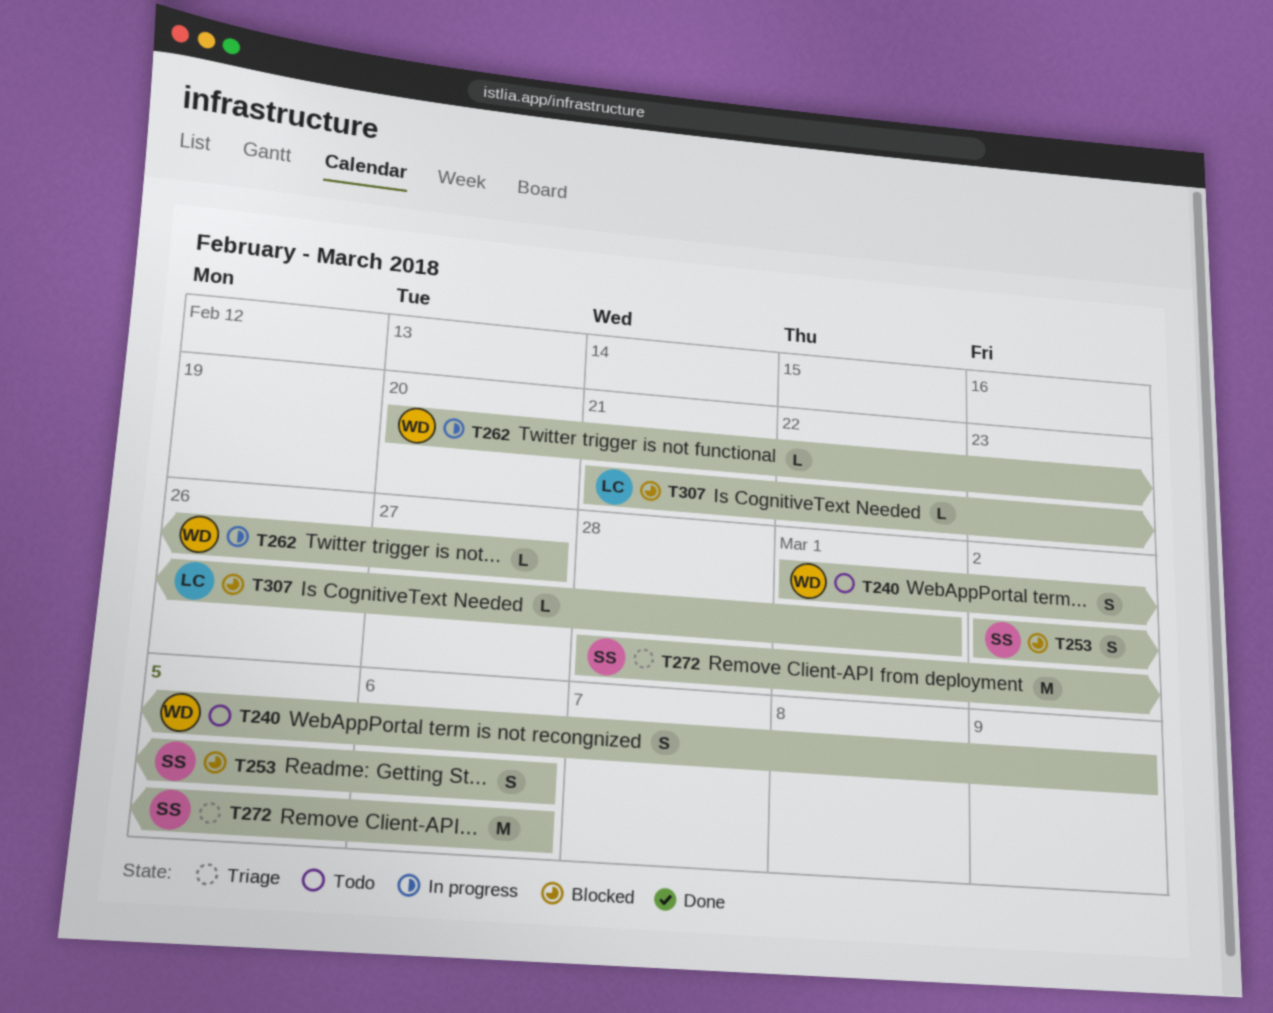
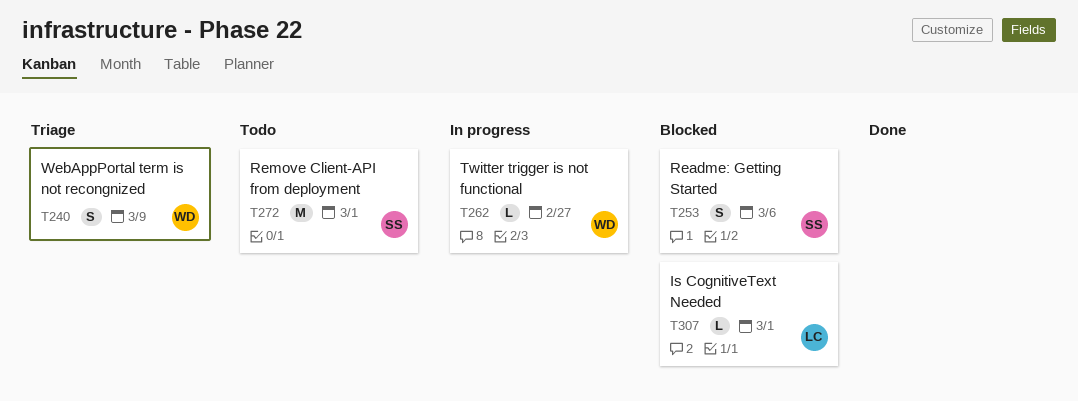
T240, status: Todo -> Triage
T272, status: Triage -> Todo
T272, due: Mar 6 -> Mar 1

